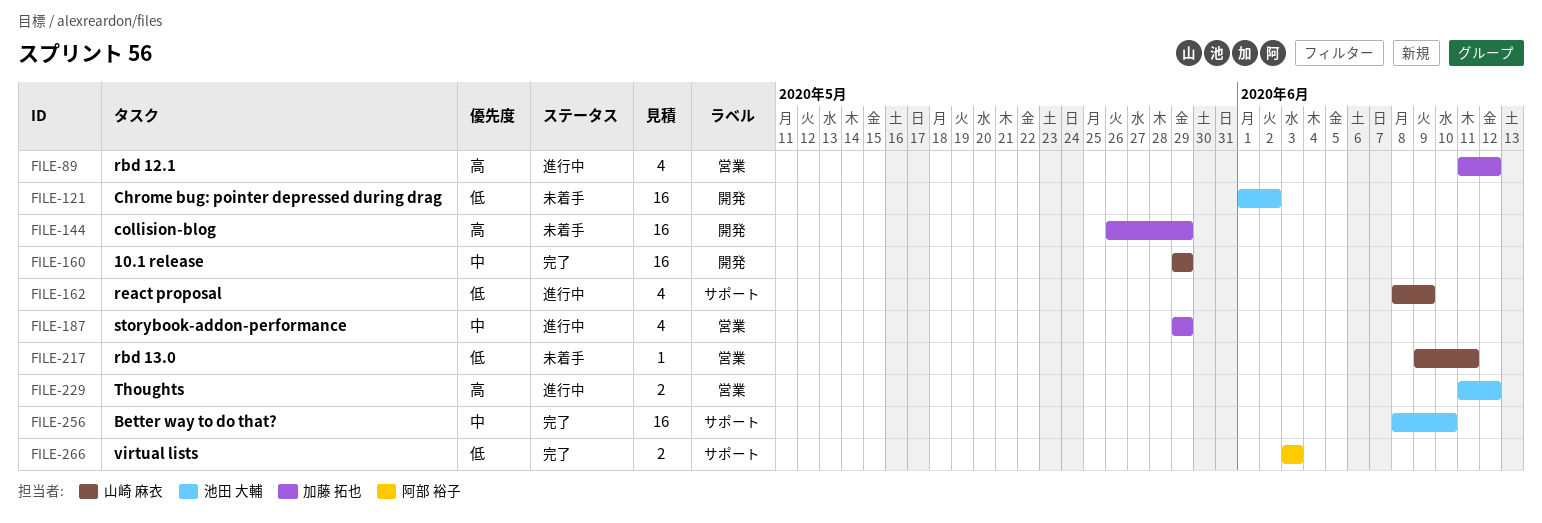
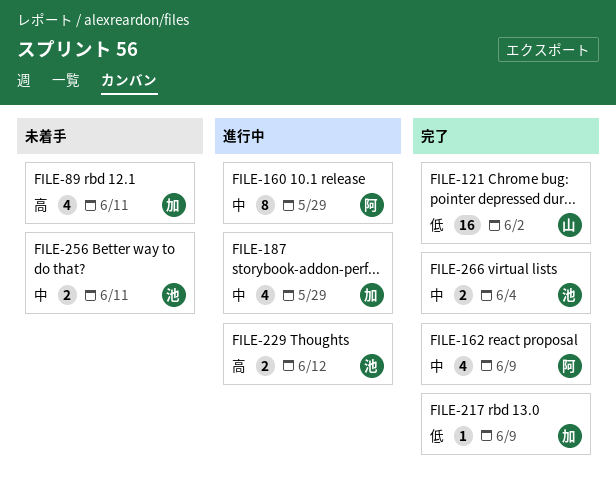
FILE-89, status: 進行中 -> 未着手
FILE-89, due: Jun 12 -> Jun 11
FILE-121, status: 未着手 -> 完了
FILE-121, owner: 池田 大輔 -> 山崎 麻衣
FILE-144: present -> none
FILE-160, status: 完了 -> 進行中
FILE-160, owner: 山崎 麻衣 -> 阿部 裕子
FILE-160, estimate: 16 -> 8
FILE-162, status: 進行中 -> 完了
FILE-162, owner: 山崎 麻衣 -> 阿部 裕子
FILE-162, priority: 低 -> 中
FILE-217, status: 未着手 -> 完了
FILE-217, owner: 山崎 麻衣 -> 加藤 拓也
FILE-217, due: Jun 11 -> Jun 9
FILE-256, status: 完了 -> 未着手
FILE-256, estimate: 16 -> 2
FILE-256, due: Jun 10 -> Jun 11
FILE-266, owner: 阿部 裕子 -> 池田 大輔
FILE-266, priority: 低 -> 中
FILE-266, due: Jun 3 -> Jun 4

